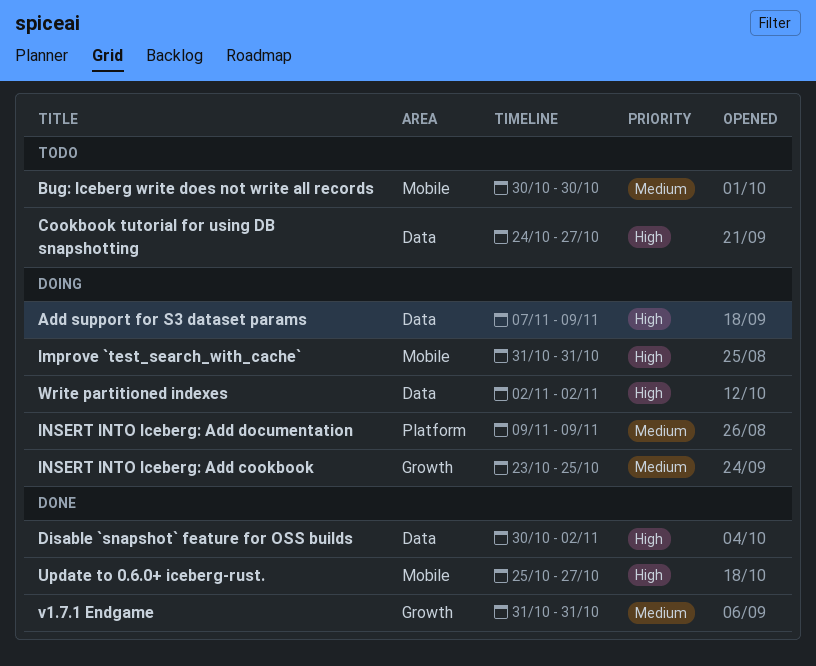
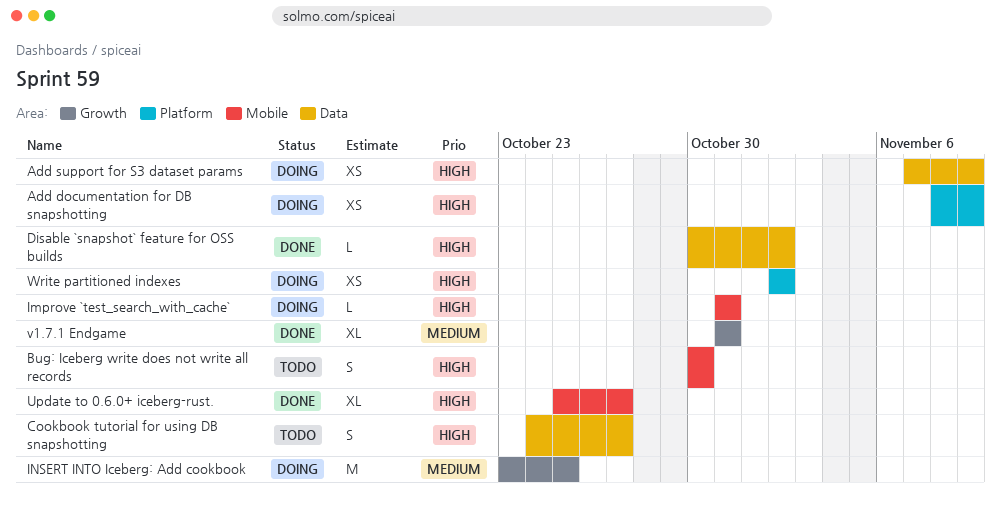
Add documentation for DB snapshotting: none -> present
Bug: Iceberg write does not write all records, priority: Medium -> High
INSERT INTO Iceberg: Add documentation: present -> none
Write partitioned indexes, label: Data -> Platform

